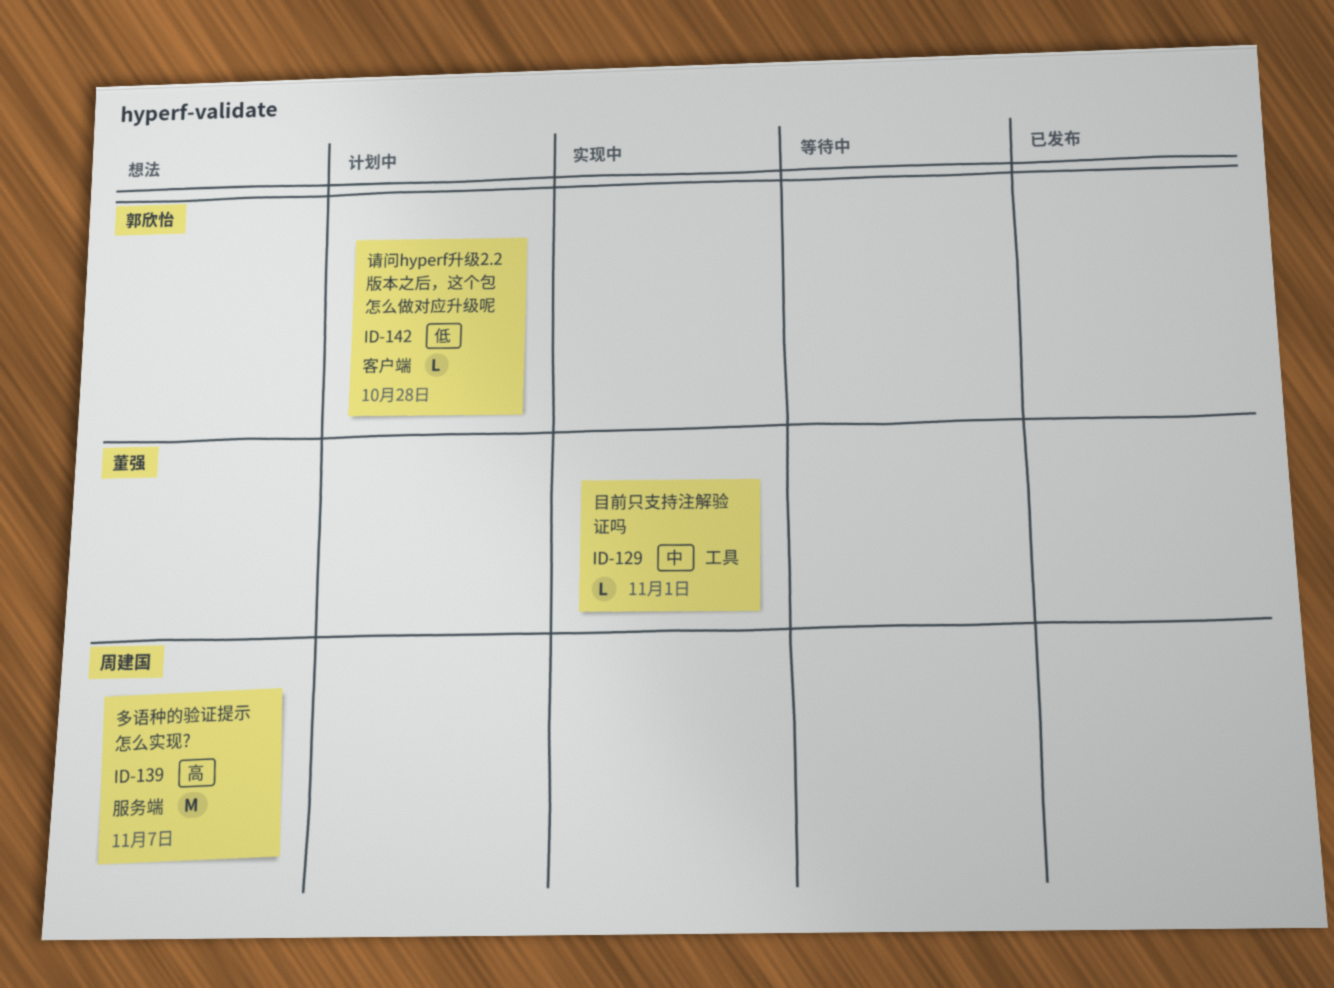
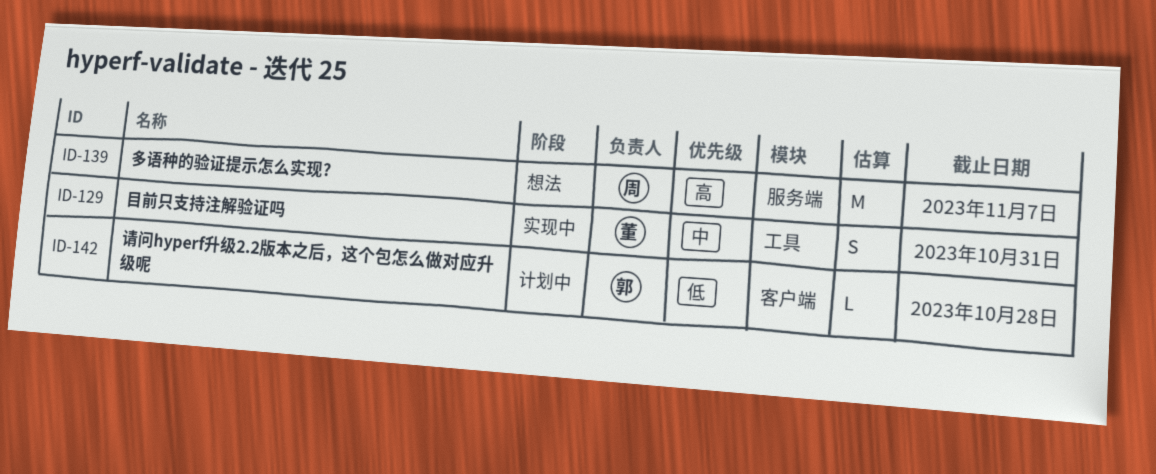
ID-129, estimate: L -> S
ID-129, due: Nov 1 -> Oct 31

